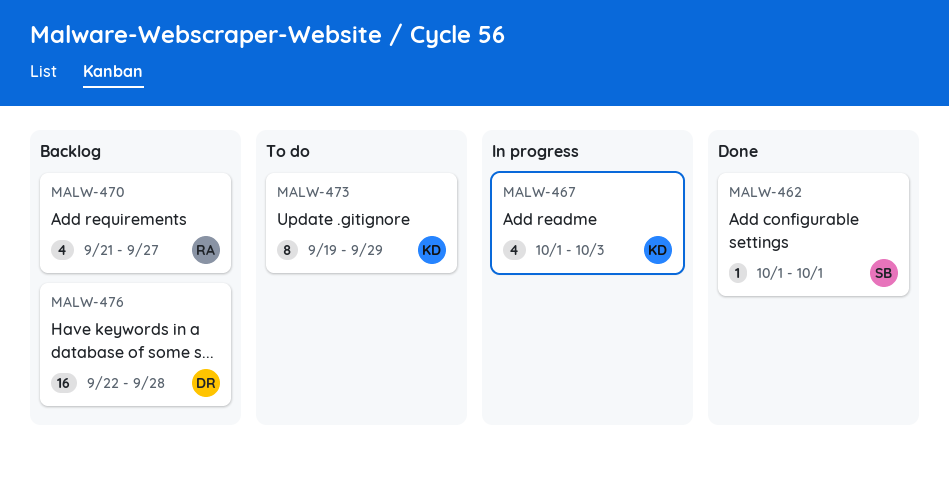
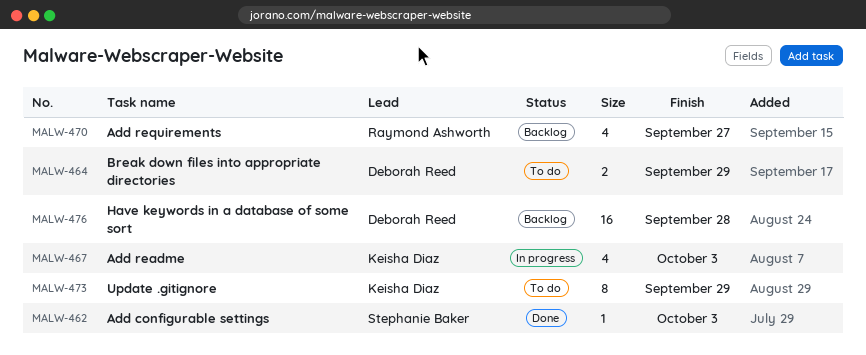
MALW-462, due: Oct 1 -> Oct 3
MALW-464: none -> present

